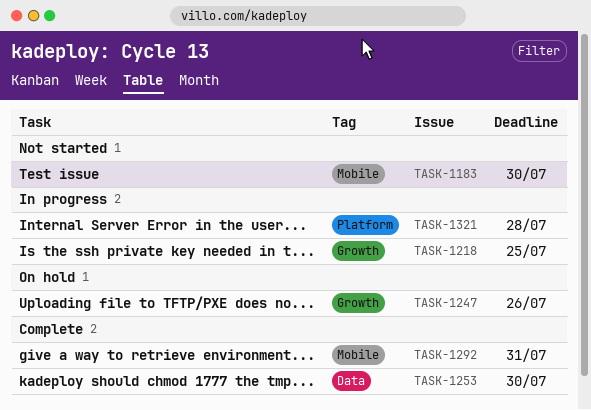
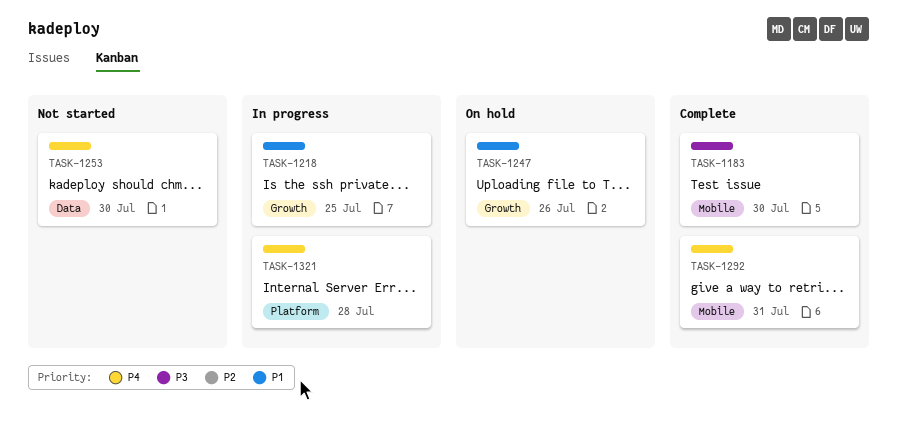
TASK-1183, status: Not started -> Complete
TASK-1253, status: Complete -> Not started

